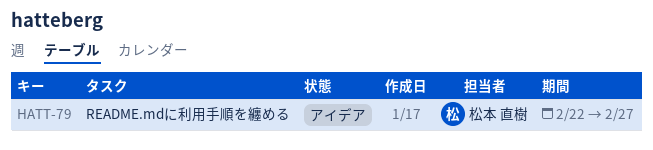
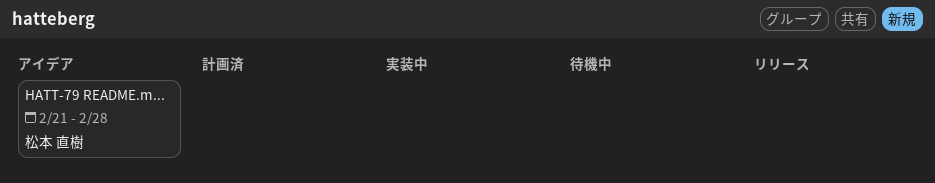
HATT-79, start: Feb 22 -> Feb 21
HATT-79, due: Feb 27 -> Feb 28

